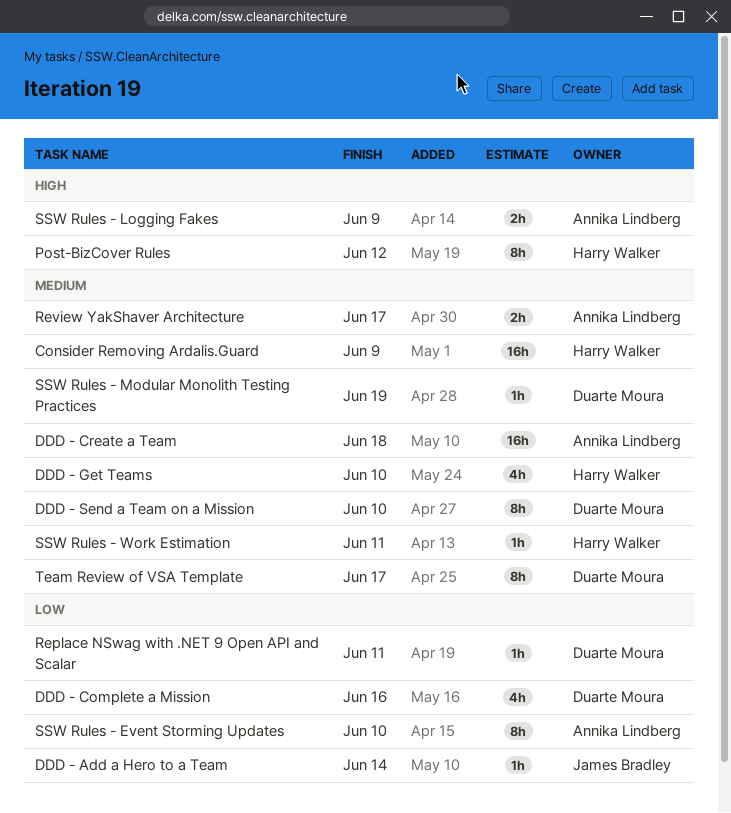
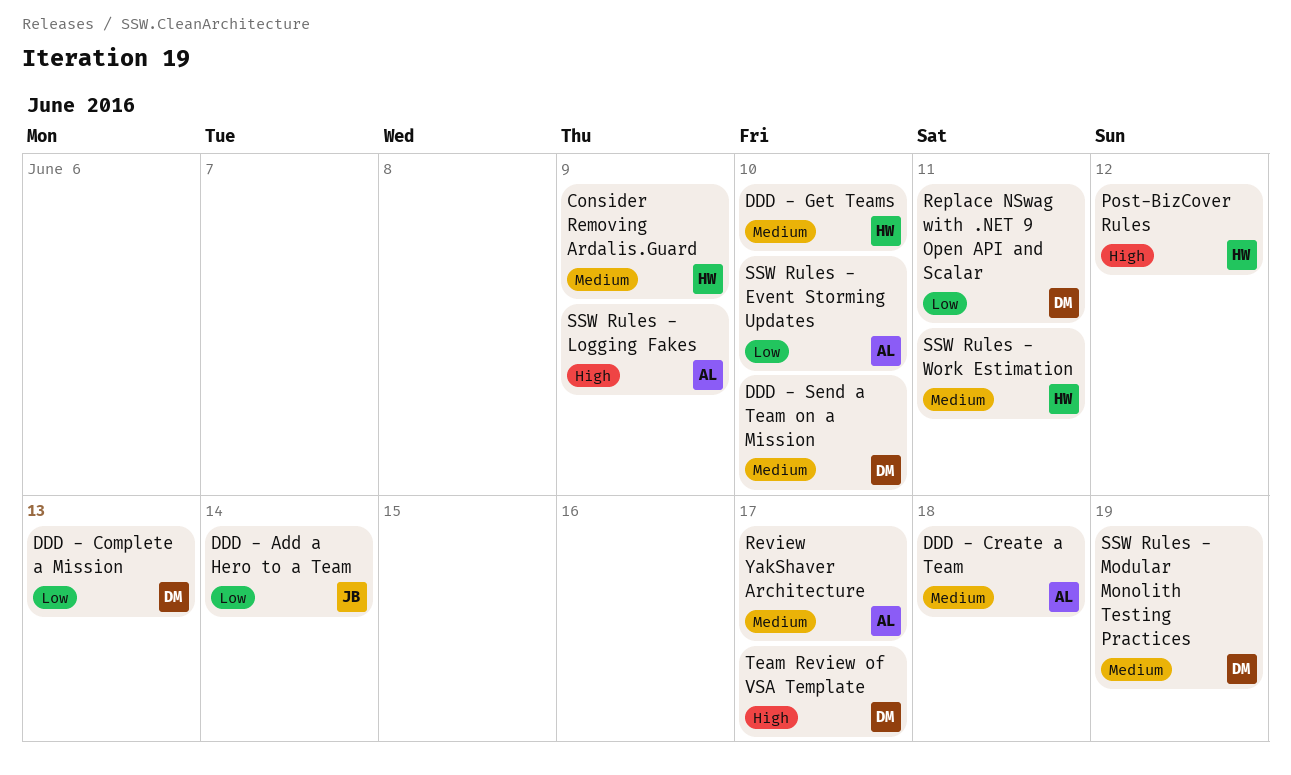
DDD - Complete a Mission, due: Jun 16 -> Jun 13
Team Review of VSA Template, priority: Medium -> High

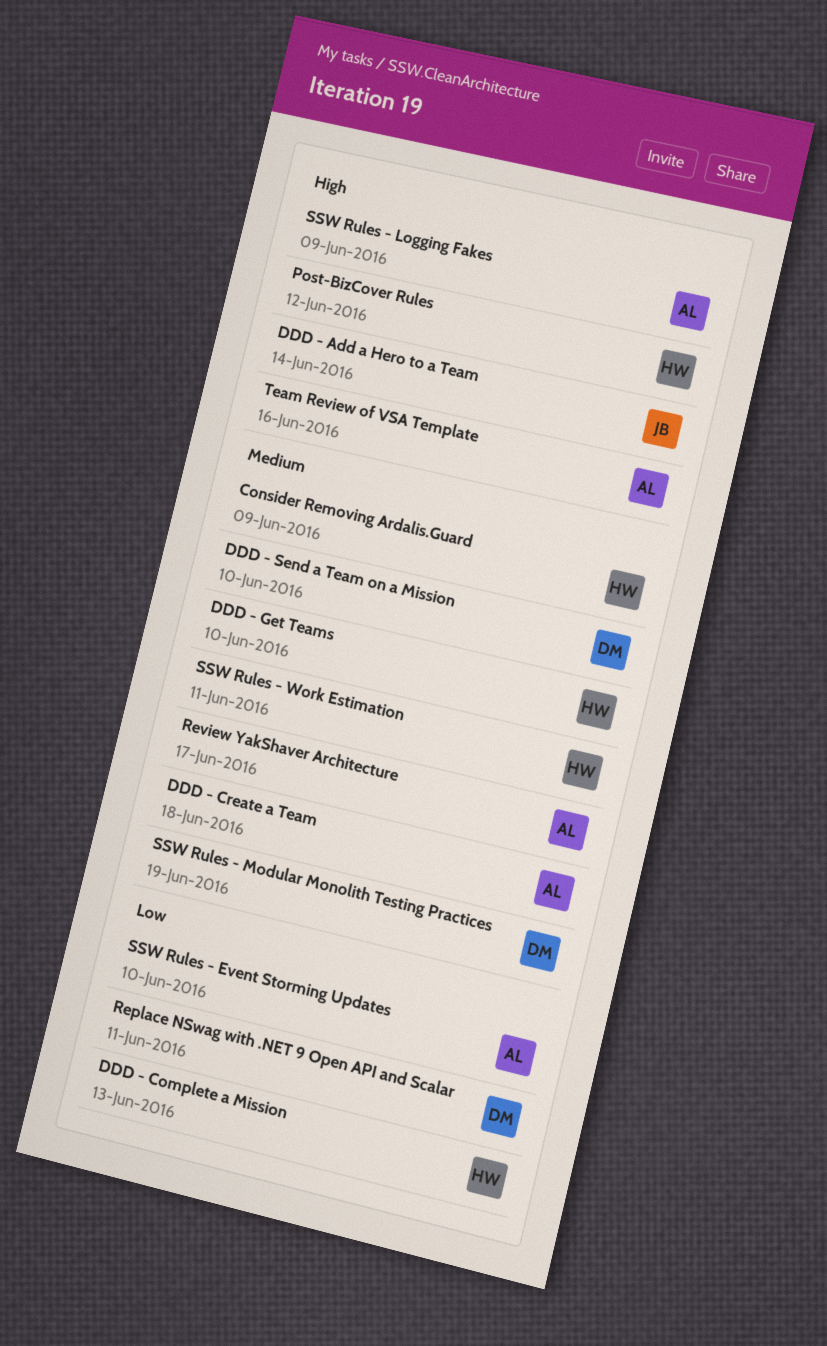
DDD - Add a Hero to a Team, priority: Low -> High
DDD - Complete a Mission, owner: DM -> HW
Team Review of VSA Template, owner: DM -> AL
Team Review of VSA Template, due: Jun 17 -> Jun 16

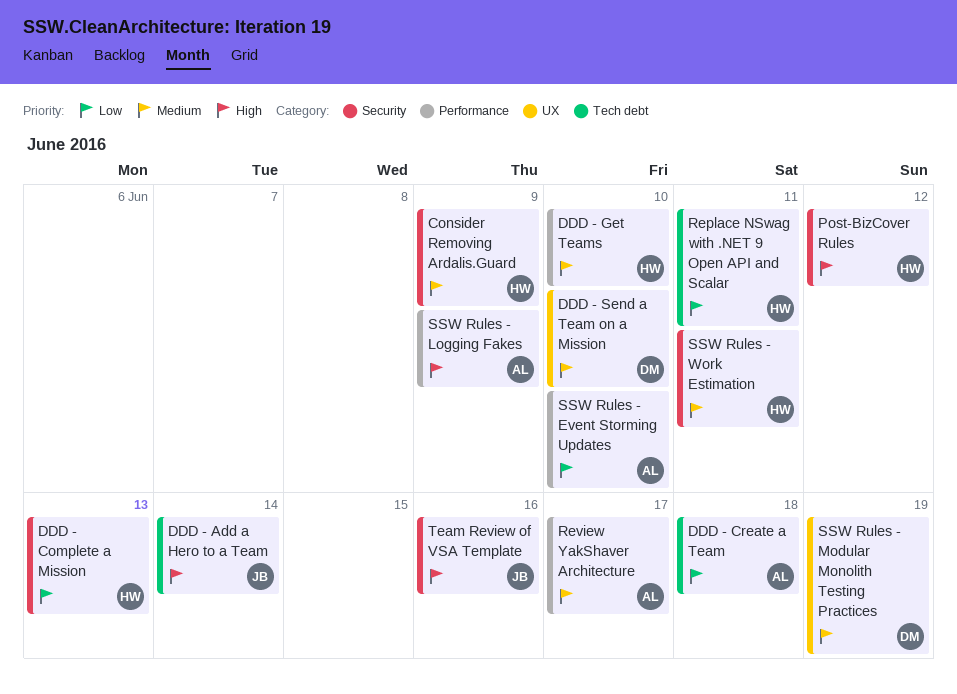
DDD - Create a Team, priority: Medium -> Low
Replace NSwag with .NET 9 Open API and Scalar, owner: DM -> HW
Team Review of VSA Template, owner: AL -> JB

